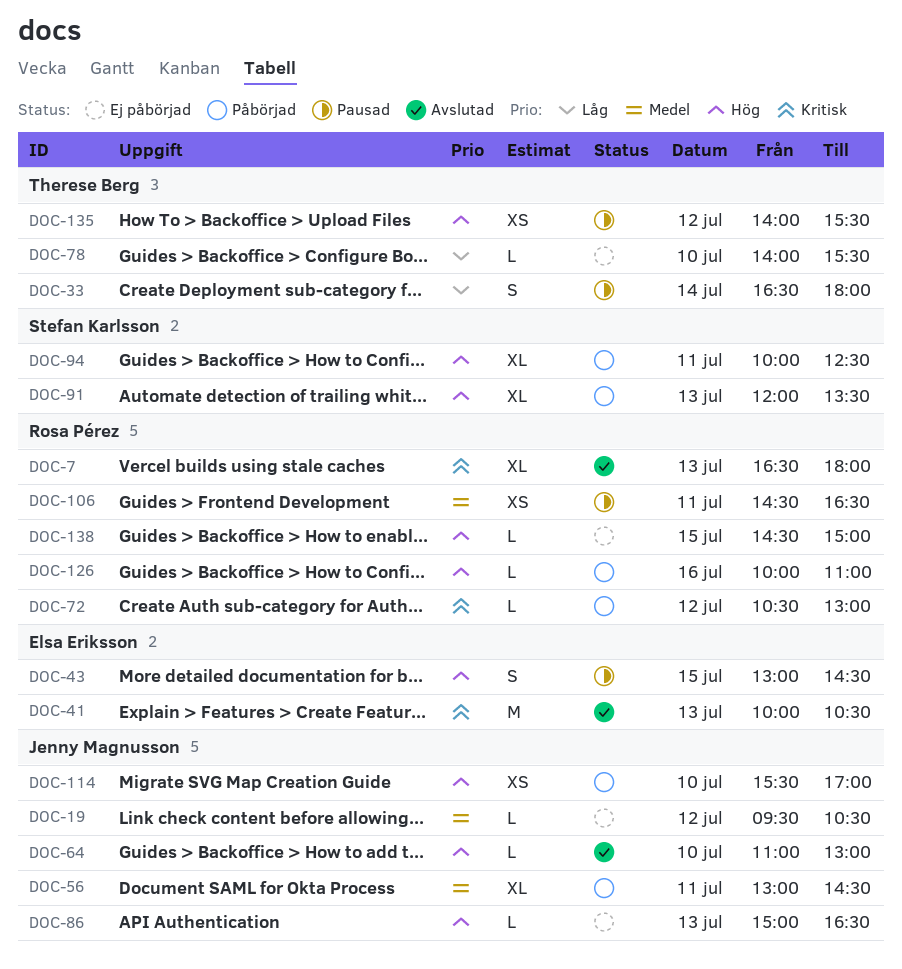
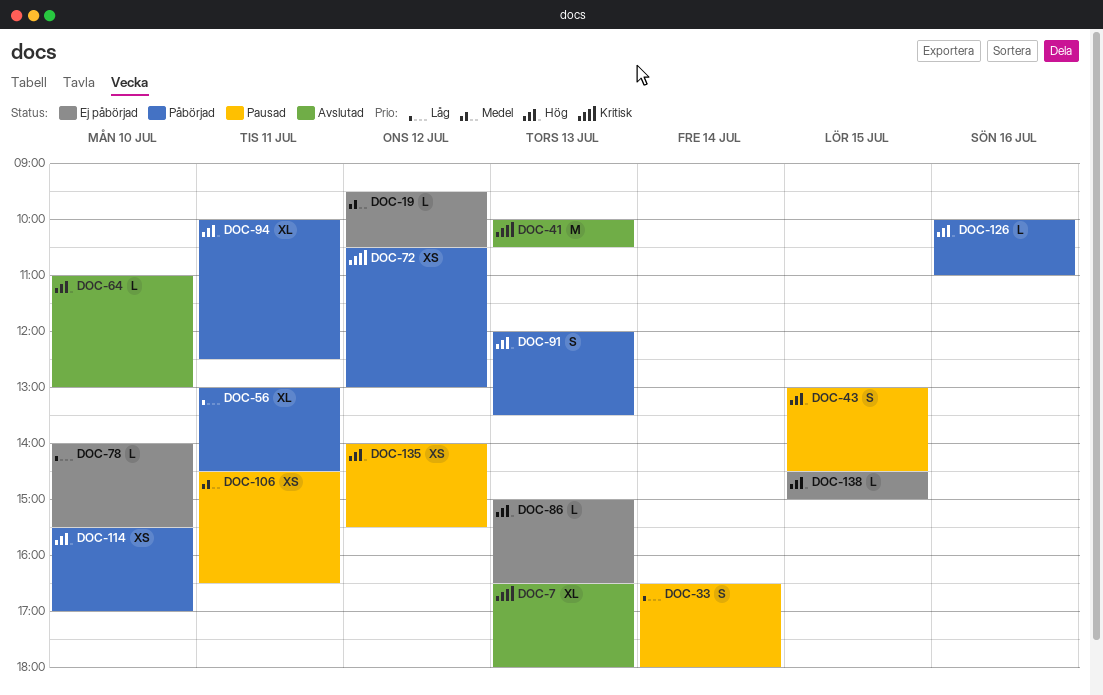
DOC-56, priority: Medel -> Låg
DOC-72, estimate: L -> XS
DOC-91, estimate: XL -> S

